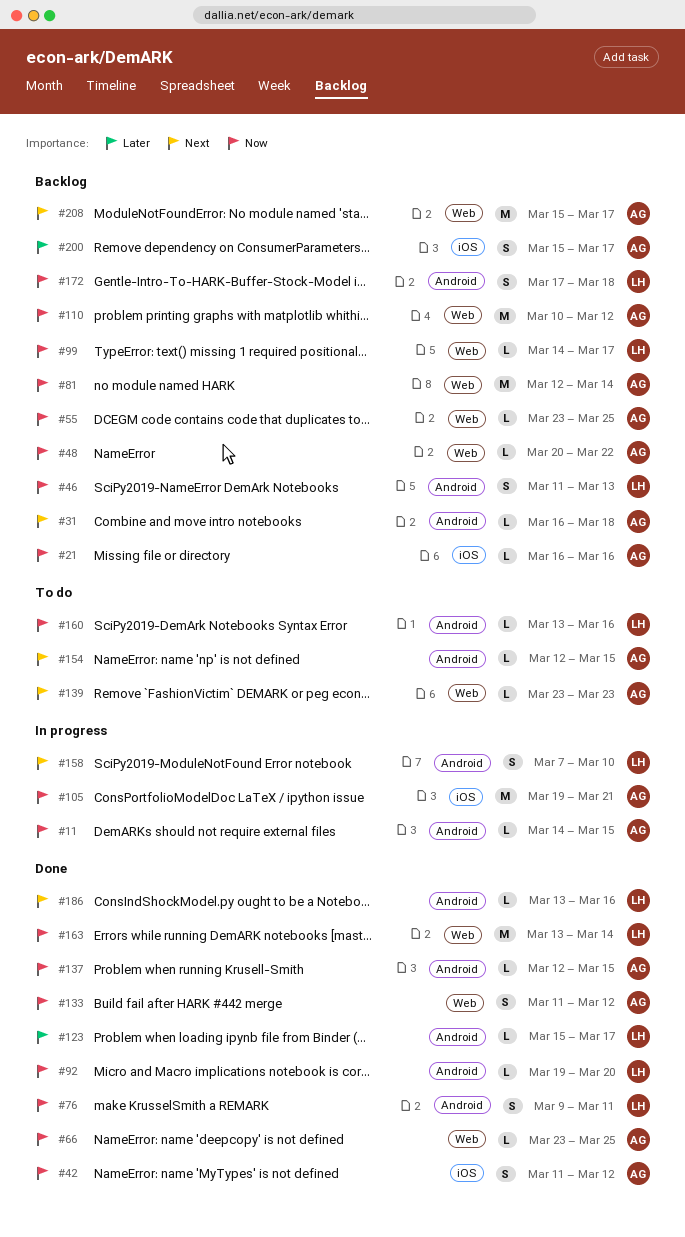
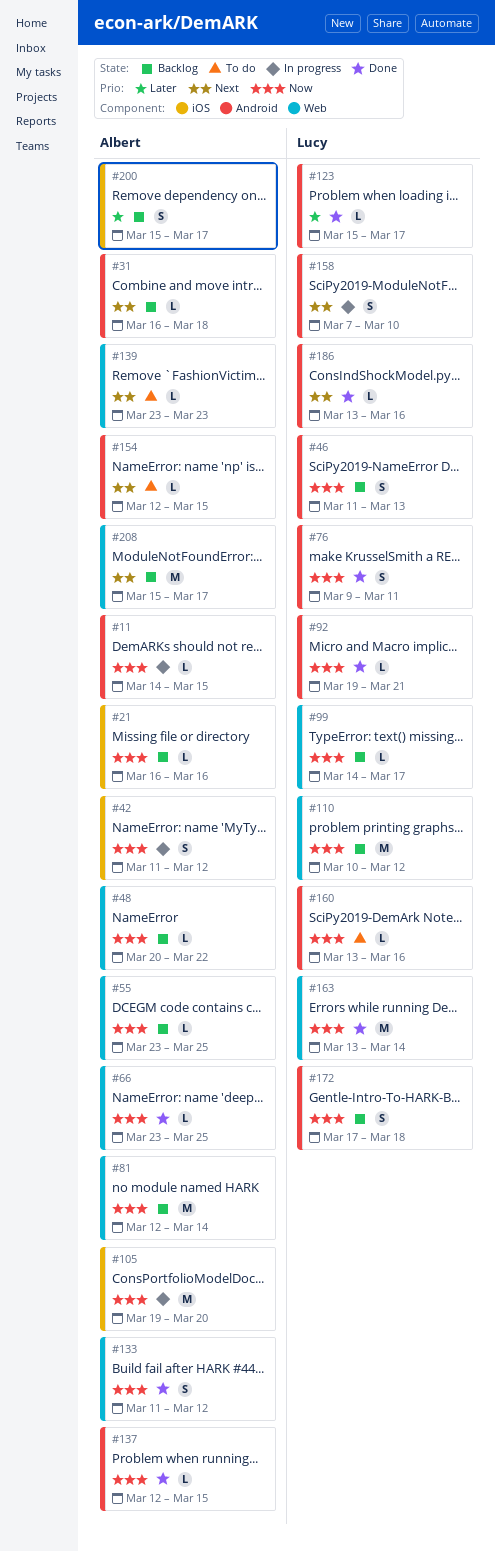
#42, status: Done -> In progress
#92, due: Mar 20 -> Mar 21
#105, due: Mar 21 -> Mar 20
#110, owner: Albert -> Lucy

